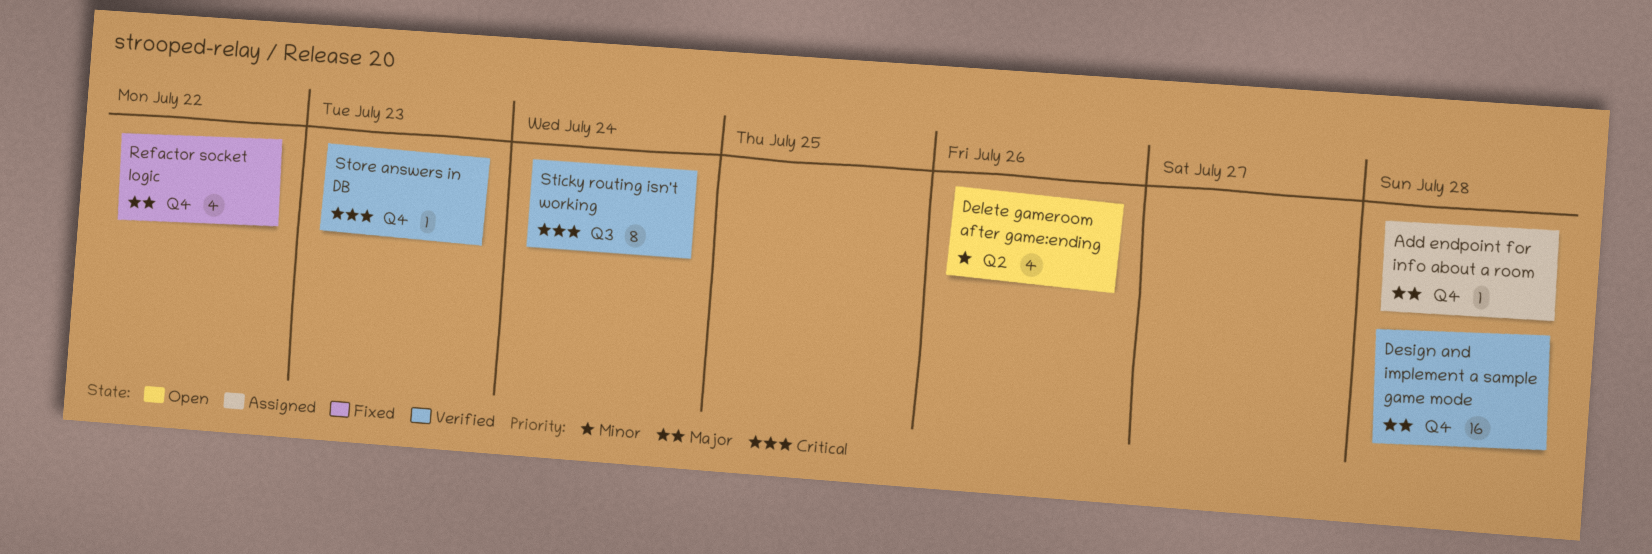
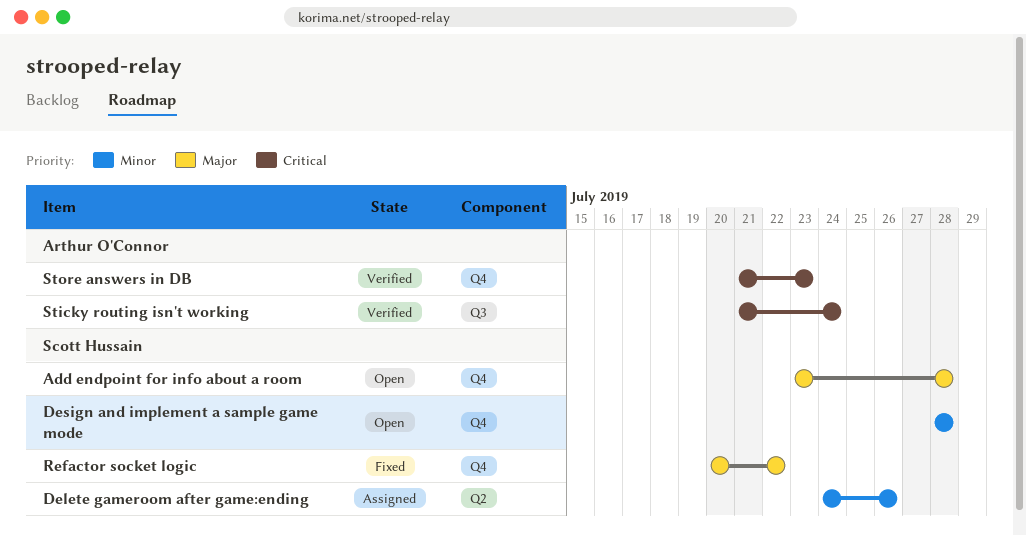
Add endpoint for info about a room, status: Assigned -> Open
Delete gameroom after game:ending, status: Open -> Assigned
Design and implement a sample game mode, status: Verified -> Open
Design and implement a sample game mode, priority: Major -> Minor

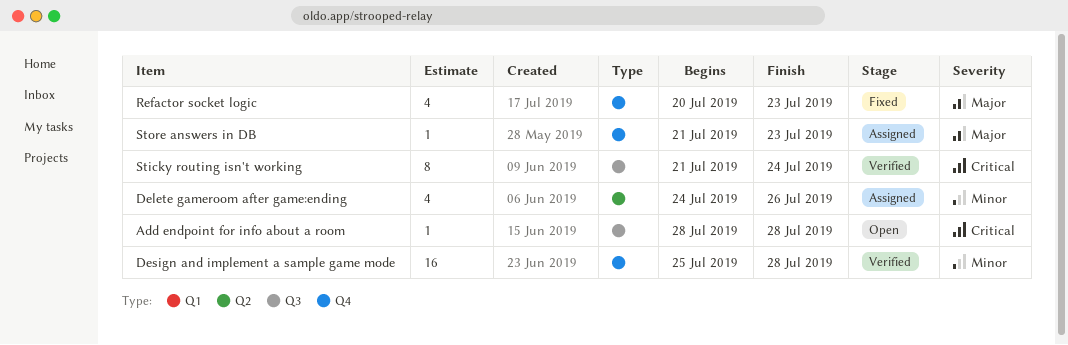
Add endpoint for info about a room, priority: Major -> Critical
Add endpoint for info about a room, label: Q4 -> Q3
Add endpoint for info about a room, start: Jul 23 -> Jul 28
Design and implement a sample game mode, status: Open -> Verified
Design and implement a sample game mode, start: Jul 28 -> Jul 25
Refactor socket logic, due: Jul 22 -> Jul 23
Store answers in DB, status: Verified -> Assigned
Store answers in DB, priority: Critical -> Major

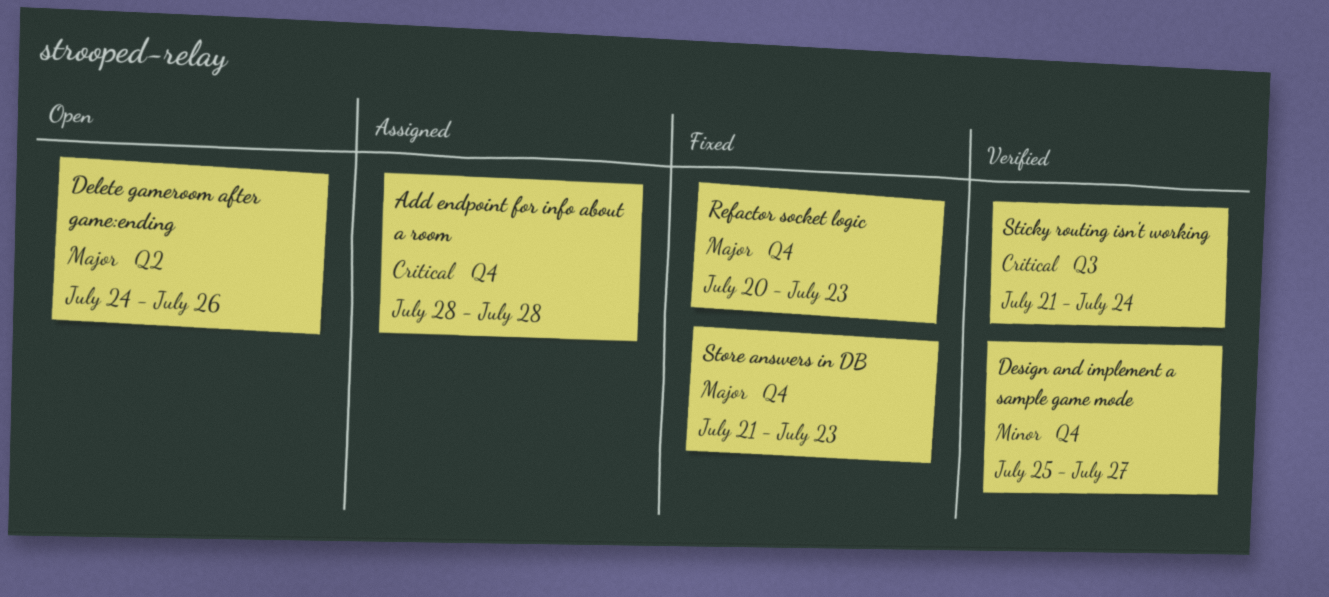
Add endpoint for info about a room, status: Open -> Assigned
Add endpoint for info about a room, label: Q3 -> Q4
Delete gameroom after game:ending, status: Assigned -> Open
Delete gameroom after game:ending, priority: Minor -> Major
Design and implement a sample game mode, due: Jul 28 -> Jul 27
Store answers in DB, status: Assigned -> Fixed

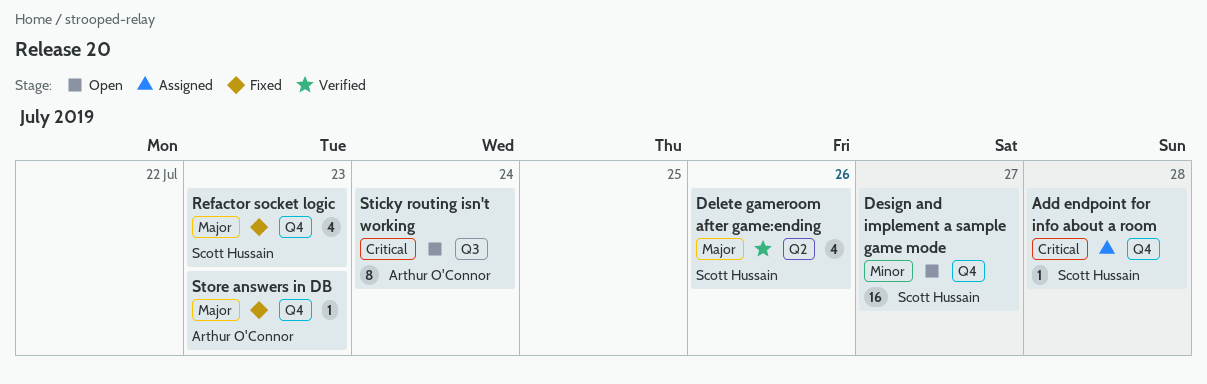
Delete gameroom after game:ending, status: Open -> Verified
Design and implement a sample game mode, status: Verified -> Open
Sticky routing isn't working, status: Verified -> Open

